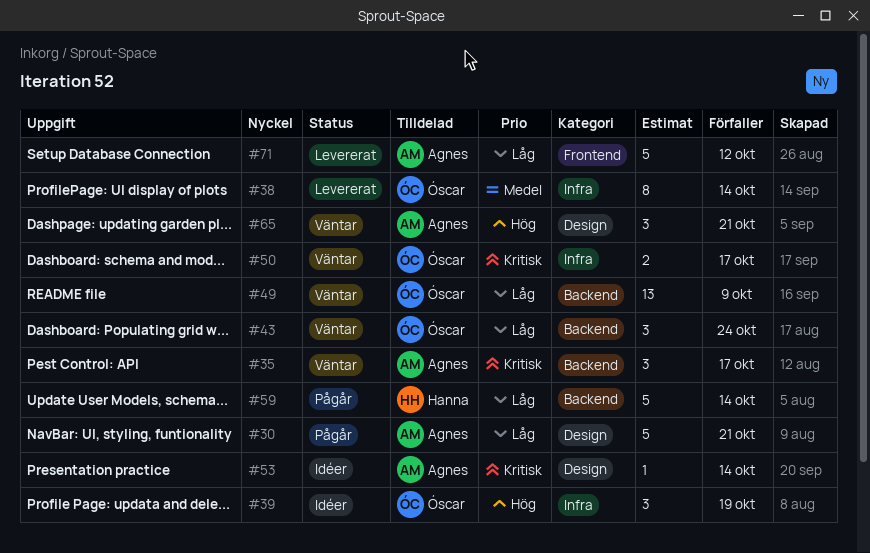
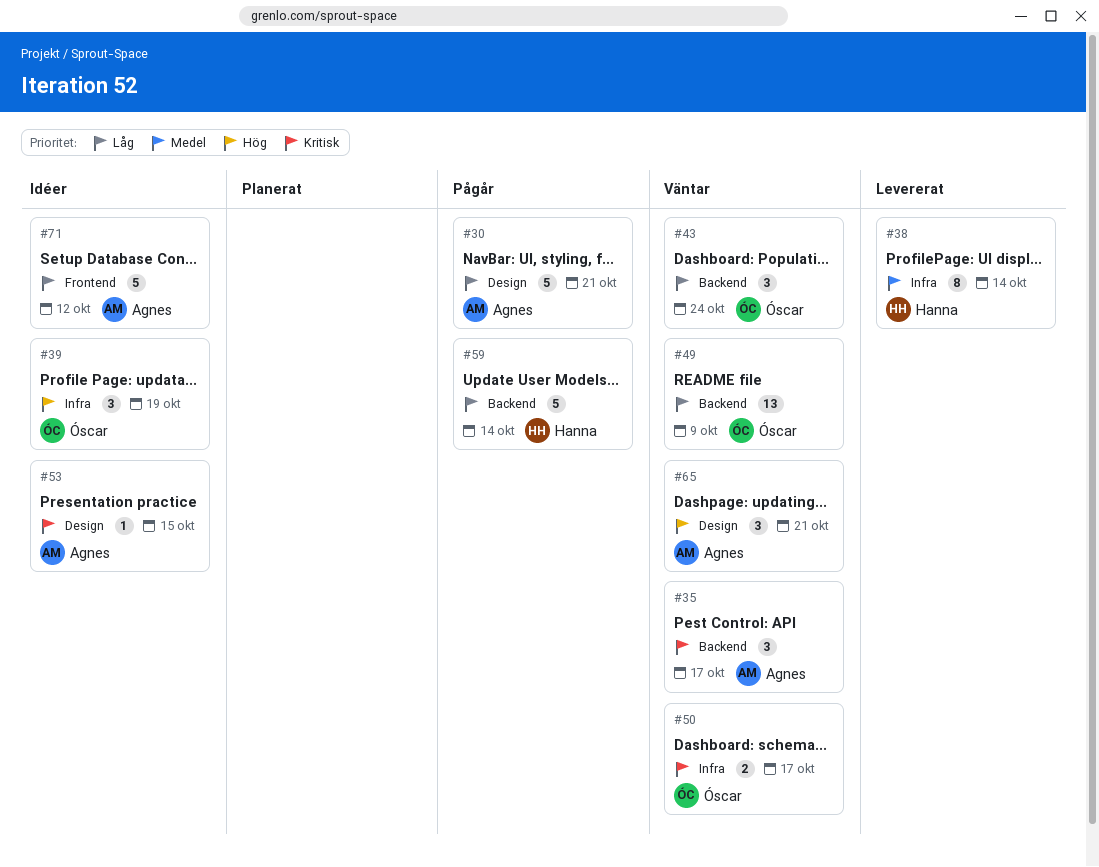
#38, owner: Óscar -> Hanna
#53, due: Oct 14 -> Oct 15
#71, status: Levererat -> Idéer

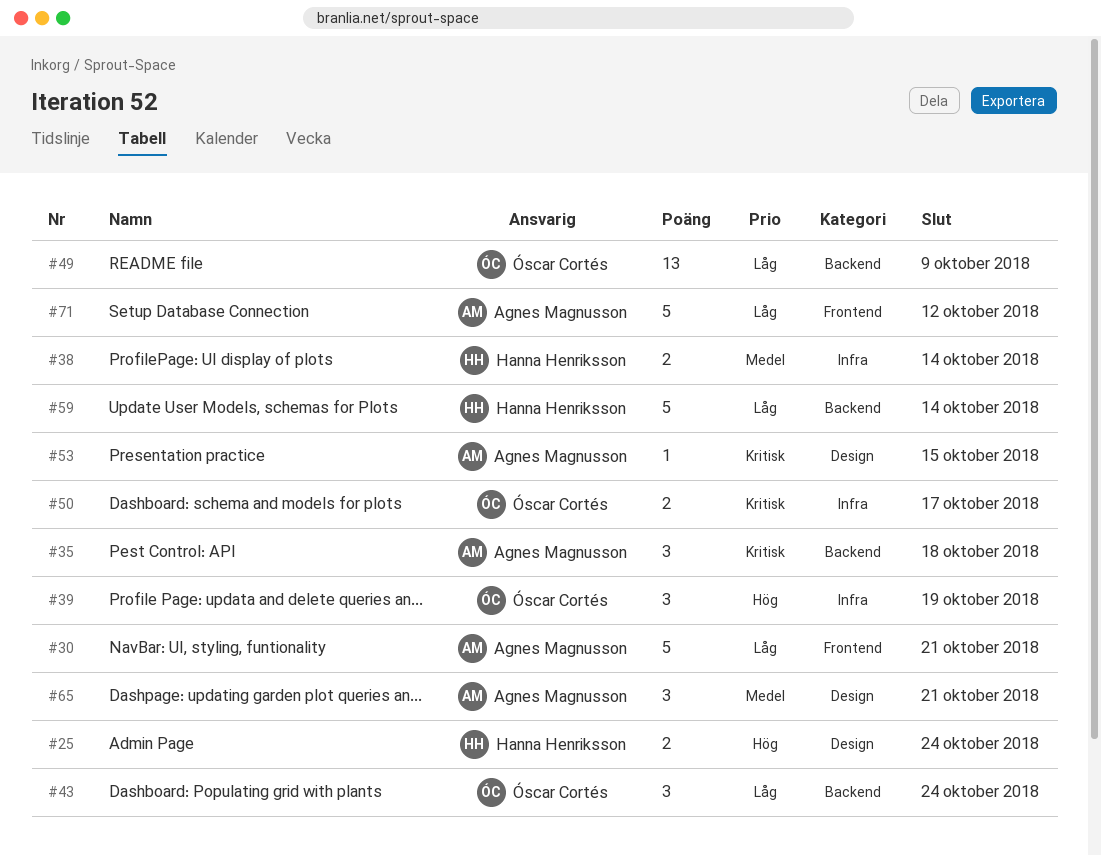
#25: none -> present
#30, label: Design -> Frontend
#35, due: Oct 17 -> Oct 18
#38, estimate: 8 -> 2
#65, priority: Hög -> Medel

